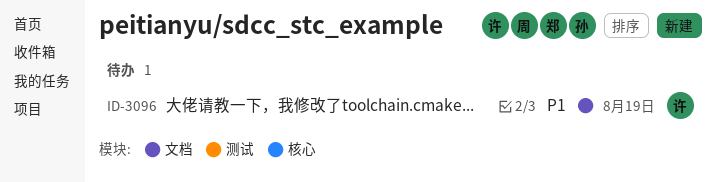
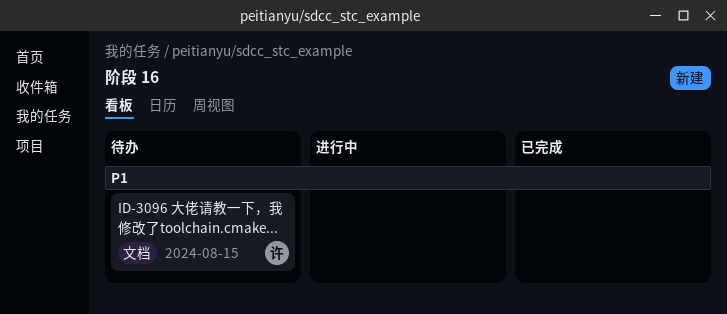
ID-3096, due: Aug 19 -> Aug 15

